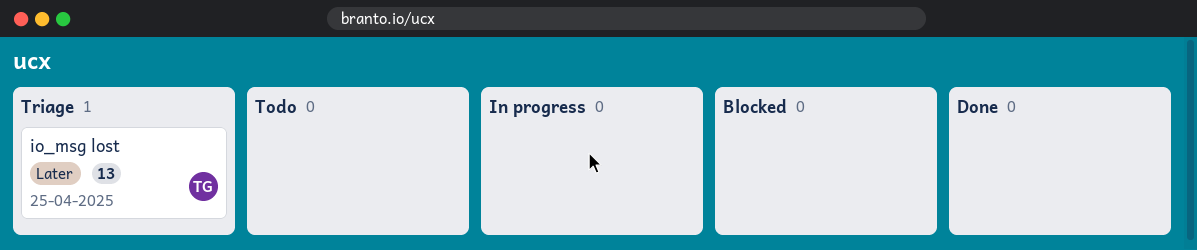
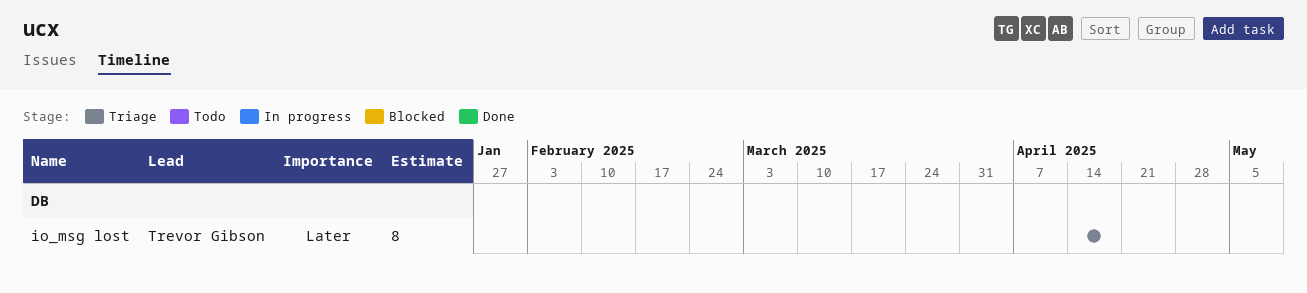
io_msg lost, estimate: 13 -> 8
io_msg lost, due: Apr 25 -> Apr 18

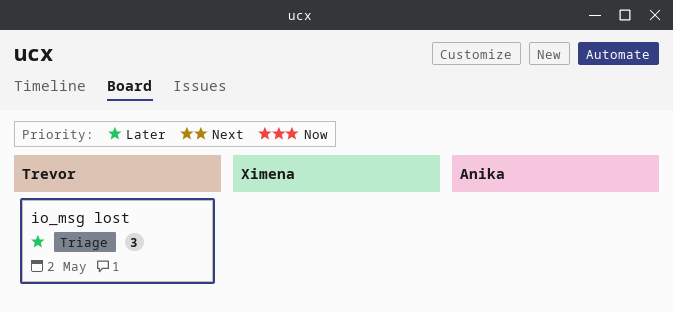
io_msg lost, estimate: 8 -> 3
io_msg lost, due: Apr 18 -> May 2

